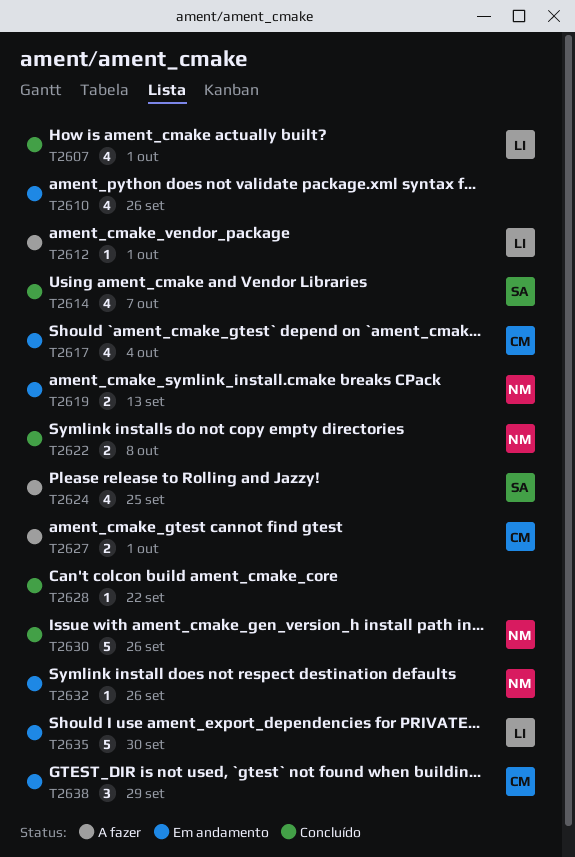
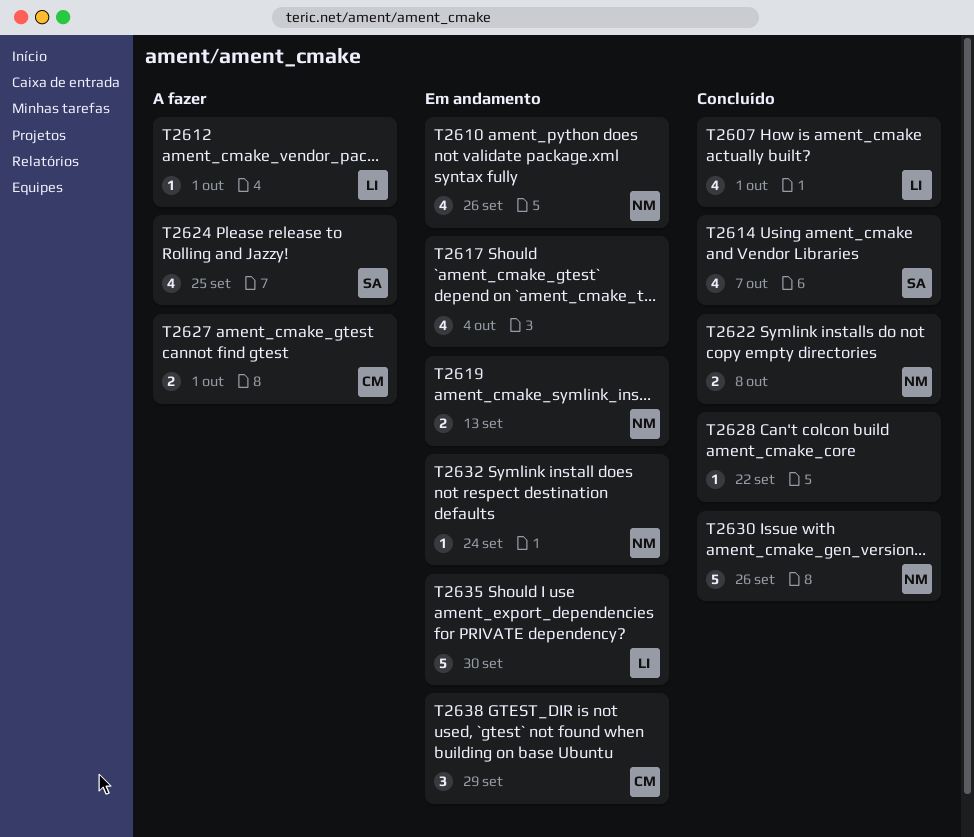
T2610, owner: none -> NM
T2617, owner: CM -> none
T2632, due: Sep 26 -> Sep 24

